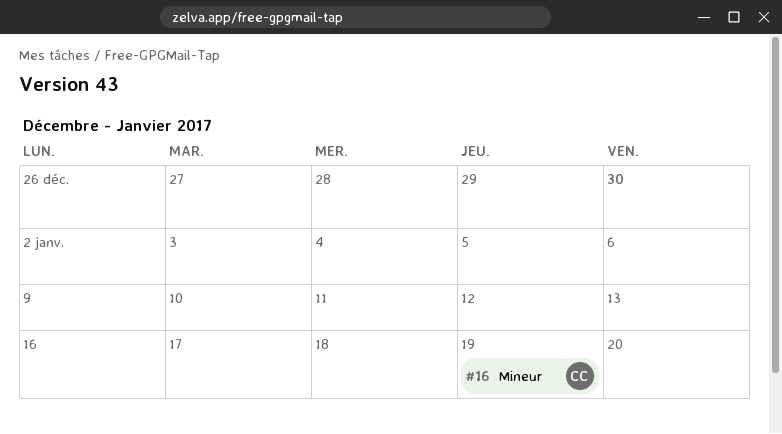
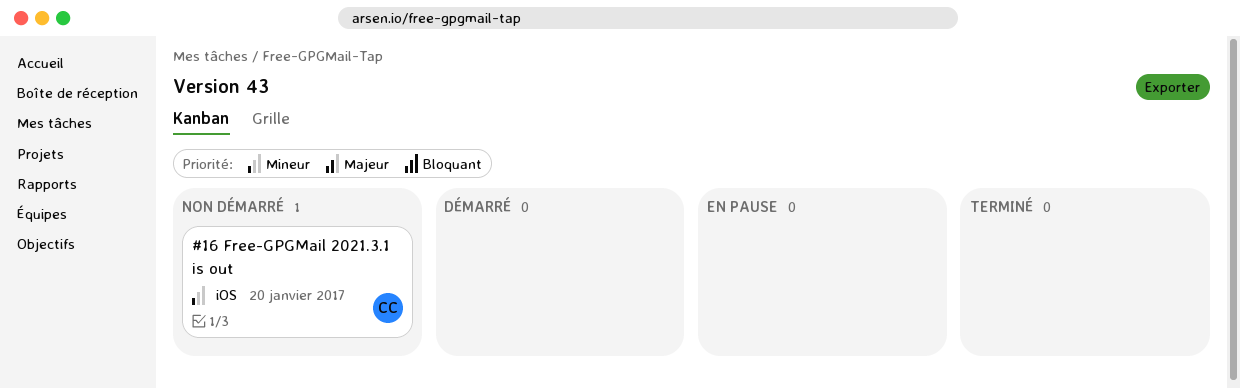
#16, due: Jan 19 -> Jan 20

